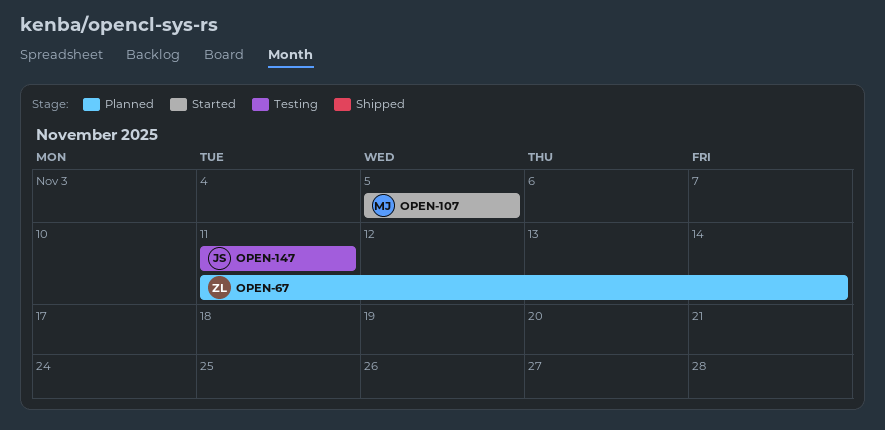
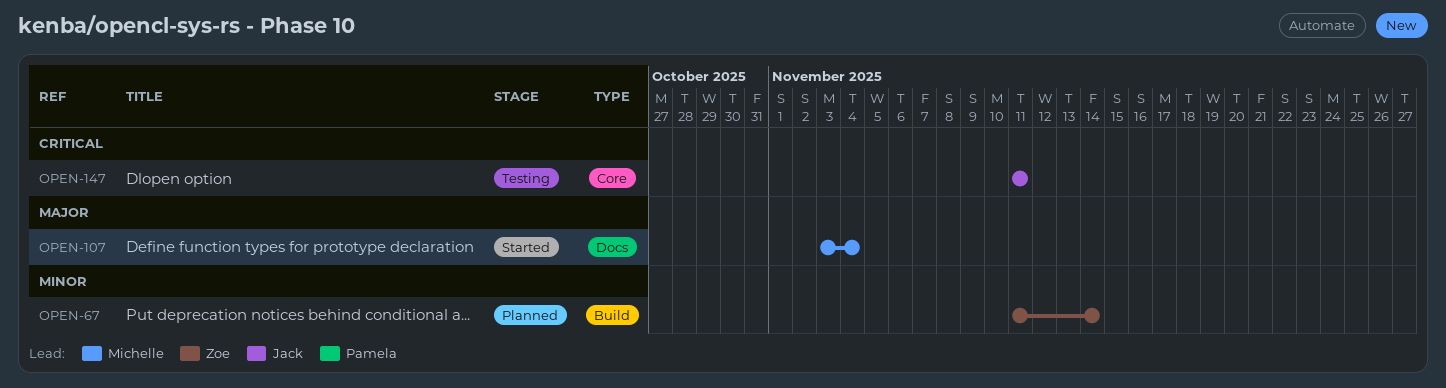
OPEN-107, start: Nov 5 -> Nov 3
OPEN-107, due: Nov 5 -> Nov 4

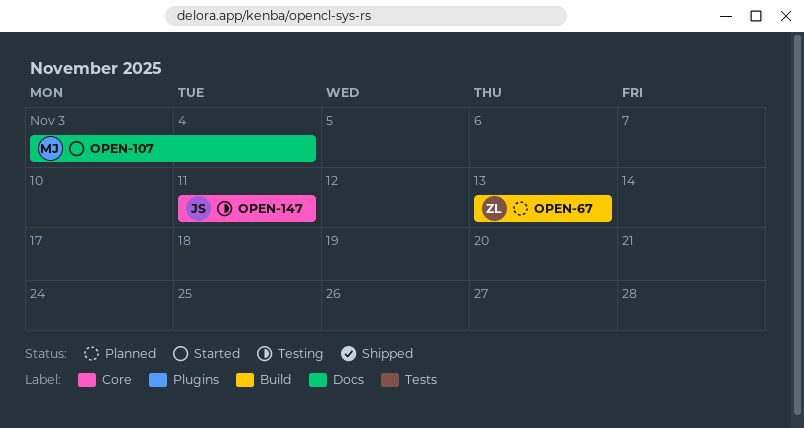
OPEN-67, start: Nov 11 -> Nov 13
OPEN-67, due: Nov 14 -> Nov 13

